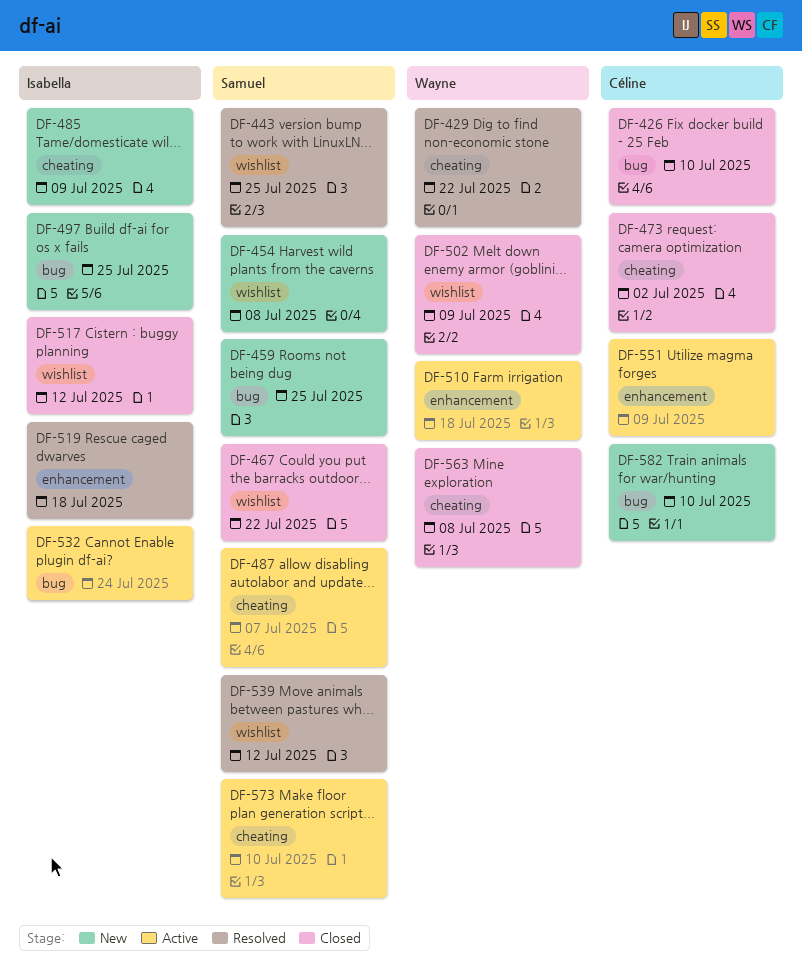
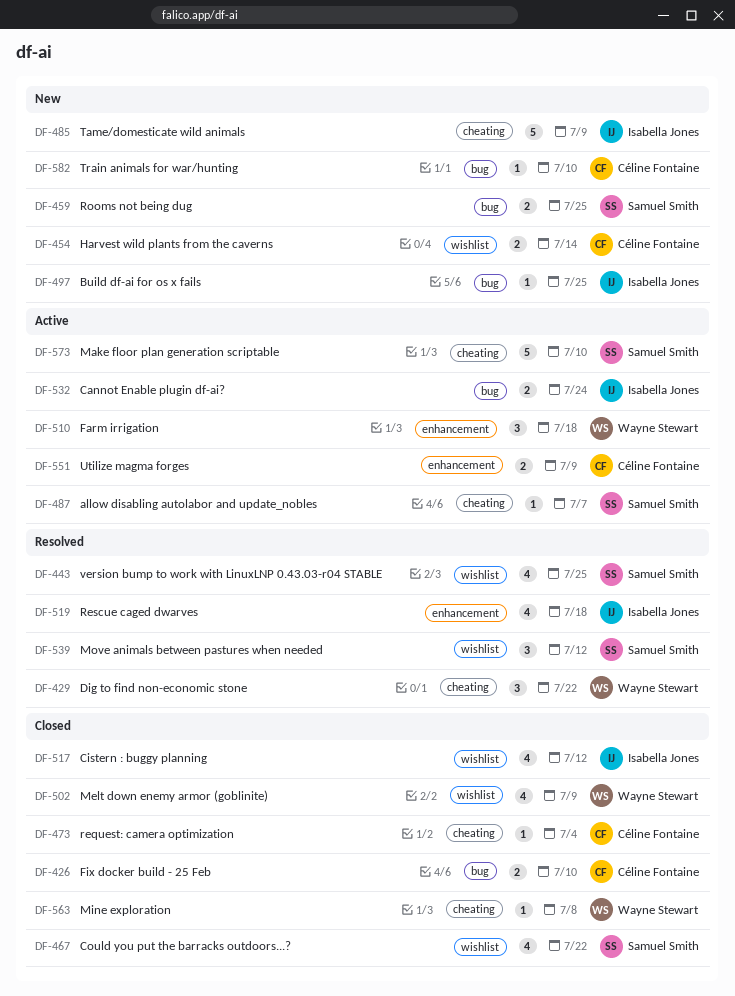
DF-454, owner: Samuel Smith -> Céline Fontaine
DF-454, due: Jul 8 -> Jul 14
DF-473, due: Jul 2 -> Jul 4

